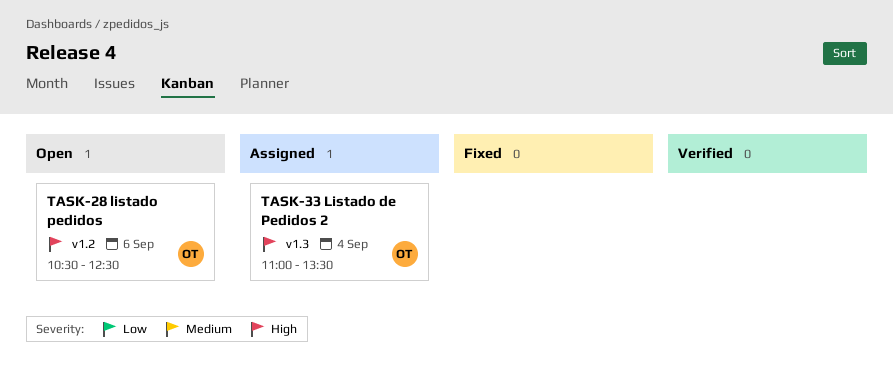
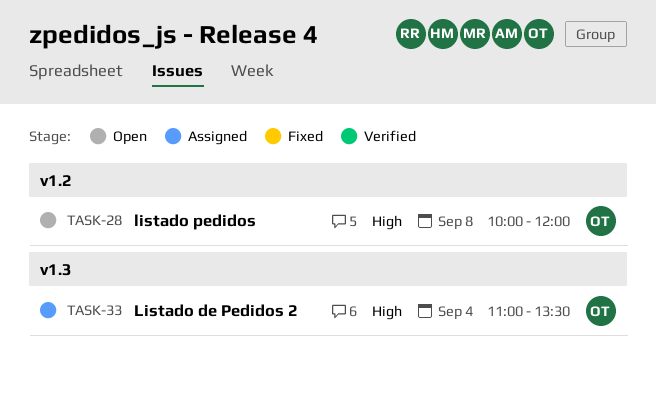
TASK-28, day: Sep 6 -> Sep 8
TASK-28, begins: 10:30 -> 10:00
TASK-28, ends: 12:30 -> 12:00

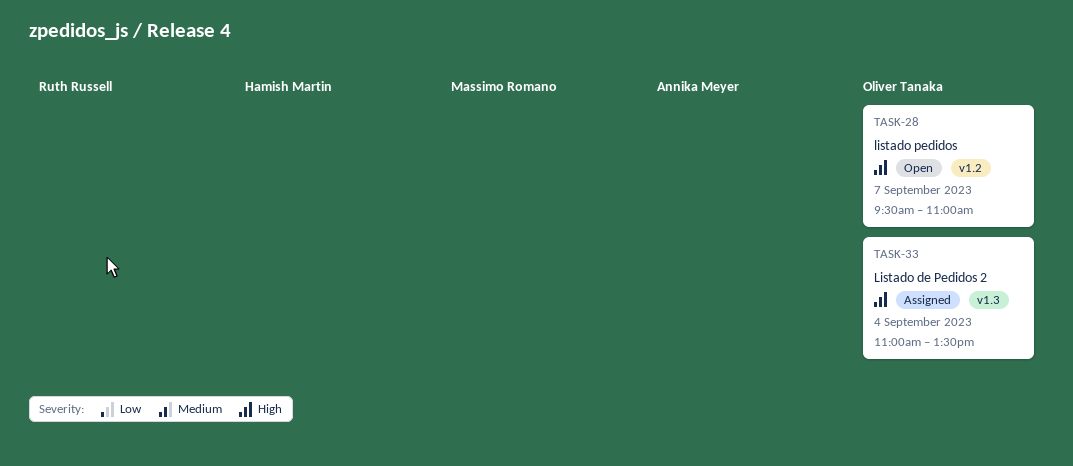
TASK-28, day: Sep 8 -> Sep 7
TASK-28, begins: 10:00 -> 09:30
TASK-28, ends: 12:00 -> 11:00

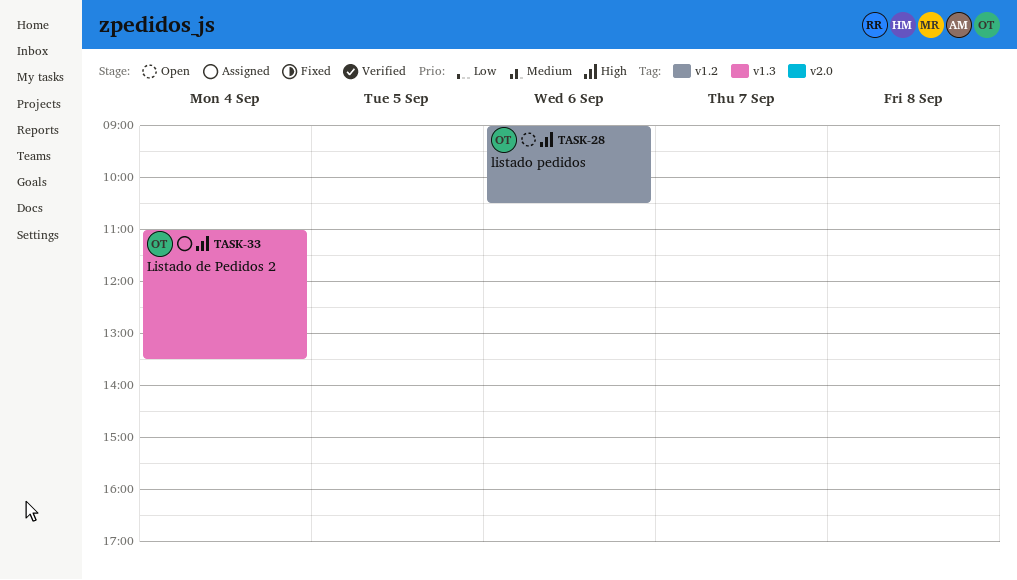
TASK-28, day: Sep 7 -> Sep 6
TASK-28, begins: 09:30 -> 09:00
TASK-28, ends: 11:00 -> 10:30

